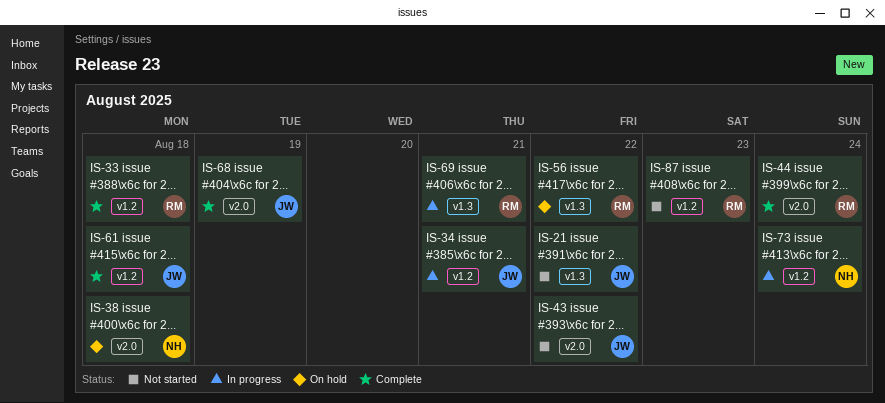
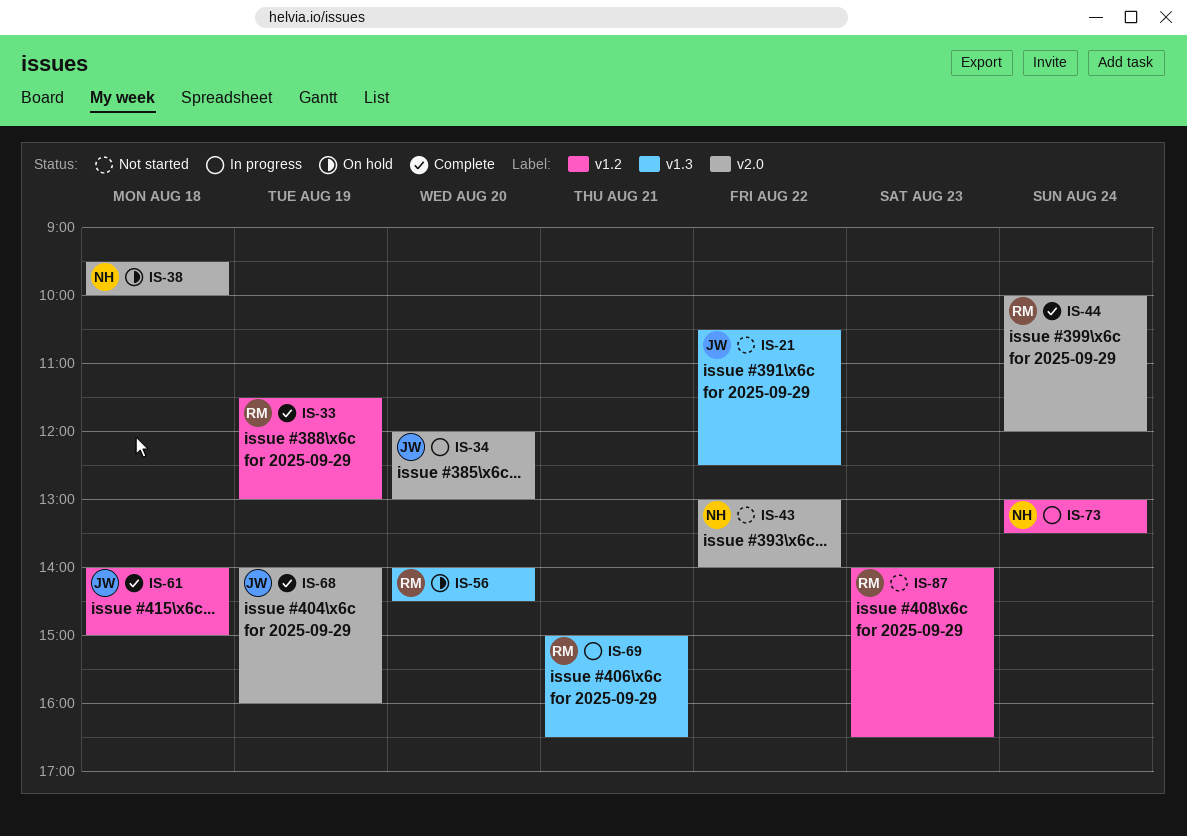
IS-33, day: Aug 18 -> Aug 19
IS-34, label: v1.2 -> v2.0
IS-34, day: Aug 21 -> Aug 20
IS-43, owner: JW -> NH
IS-56, day: Aug 22 -> Aug 20

